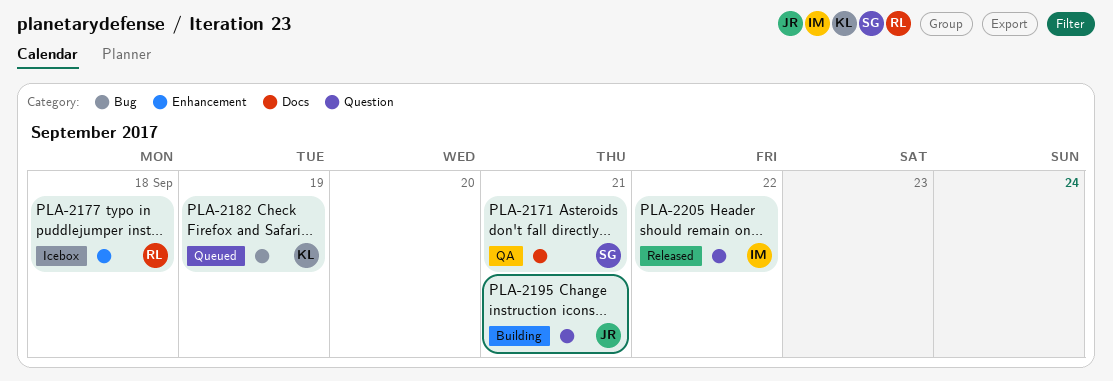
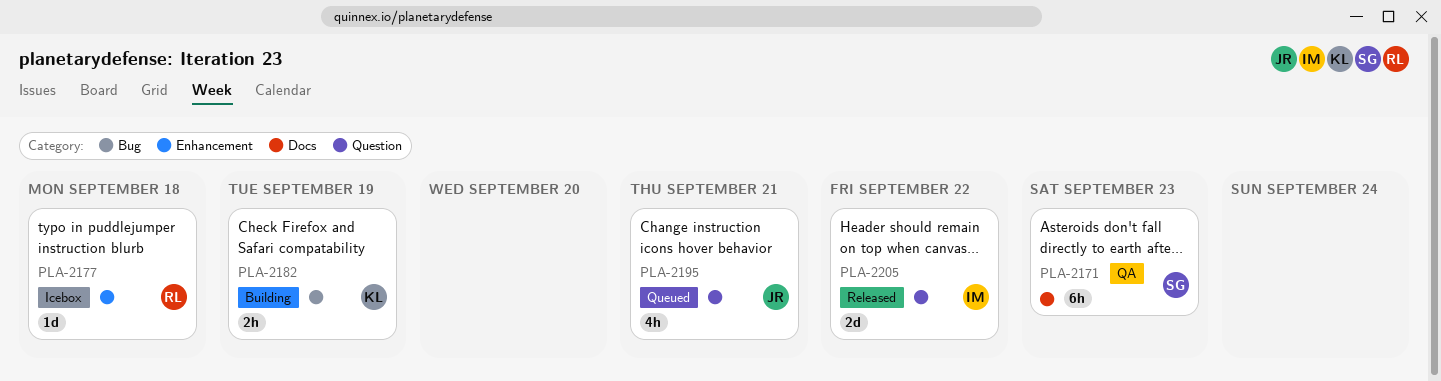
PLA-2171, due: Sep 21 -> Sep 23
PLA-2182, status: Queued -> Building
PLA-2195, status: Building -> Queued

